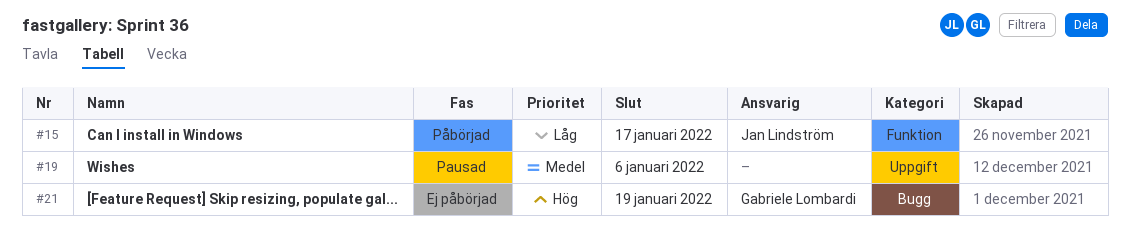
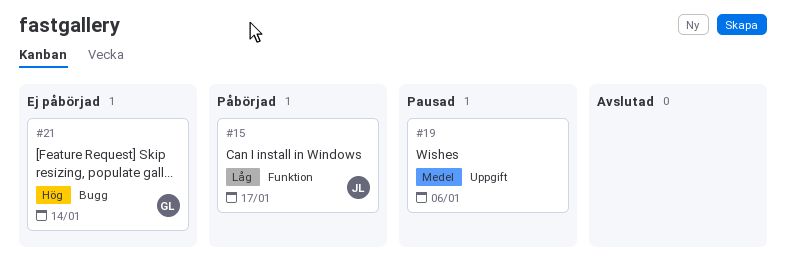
#21, due: Jan 19 -> Jan 14

